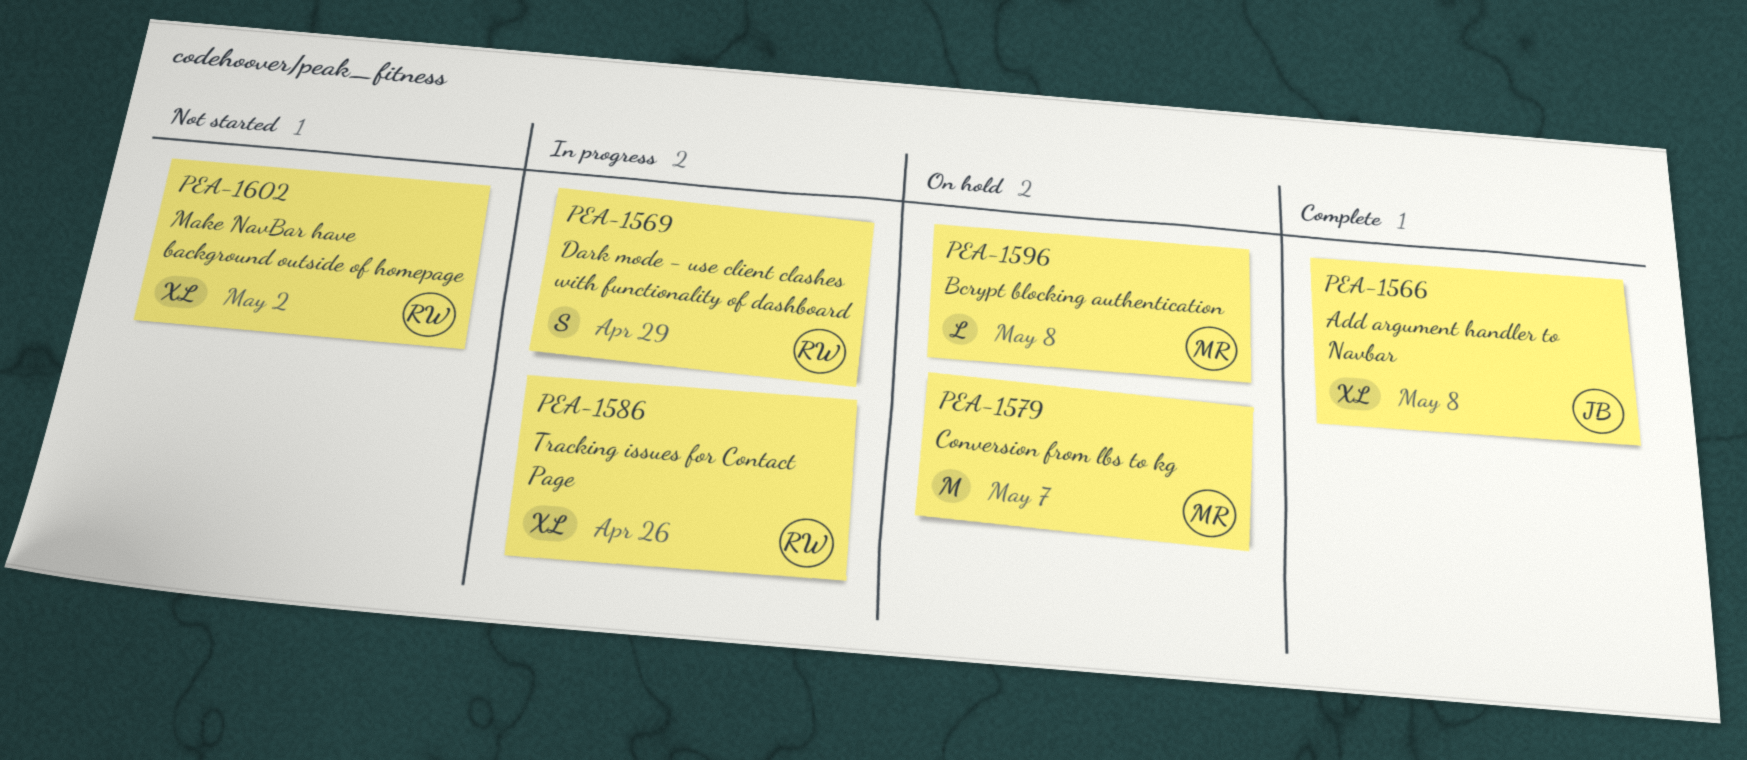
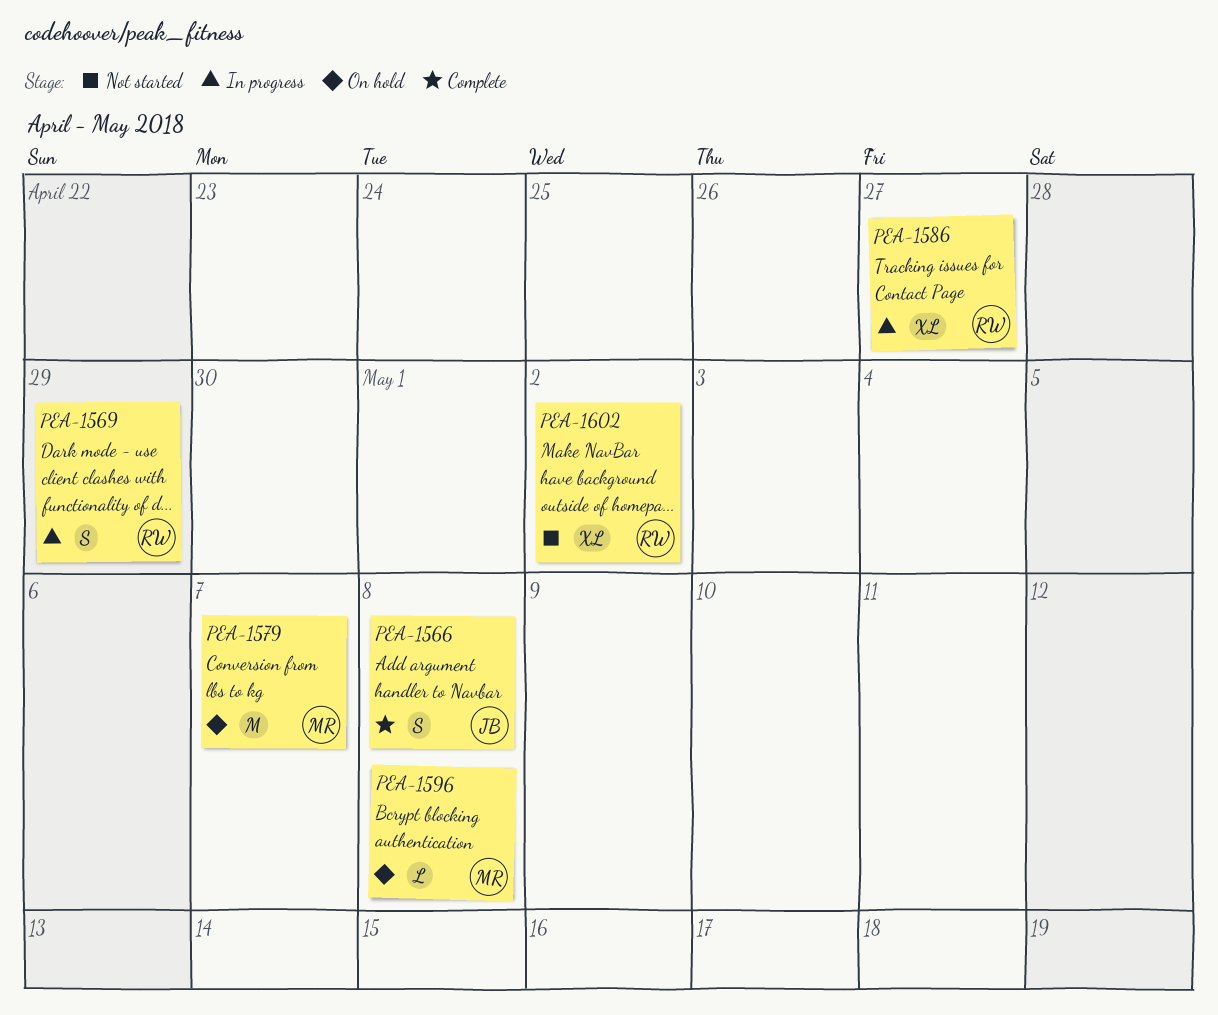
PEA-1566, estimate: XL -> S
PEA-1586, due: Apr 26 -> Apr 27

